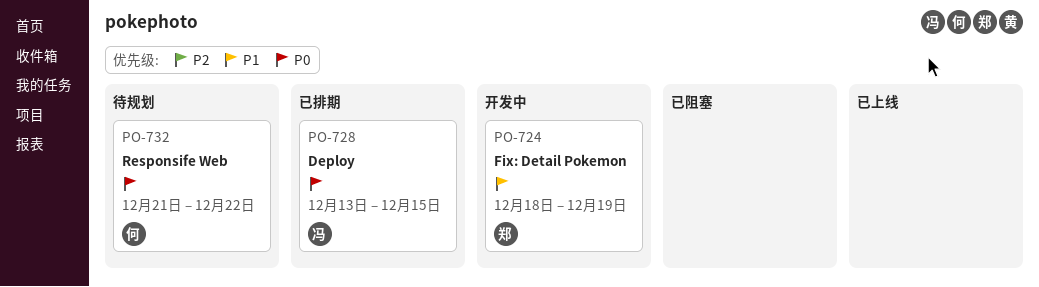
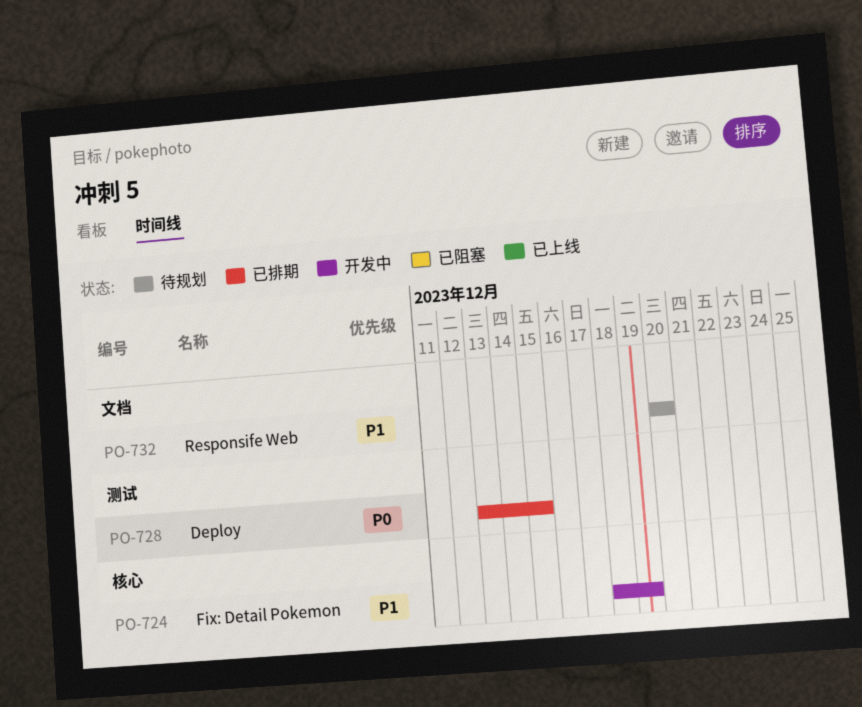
PO-732, priority: P0 -> P1
PO-732, start: Dec 21 -> Dec 20
PO-732, due: Dec 22 -> Dec 20

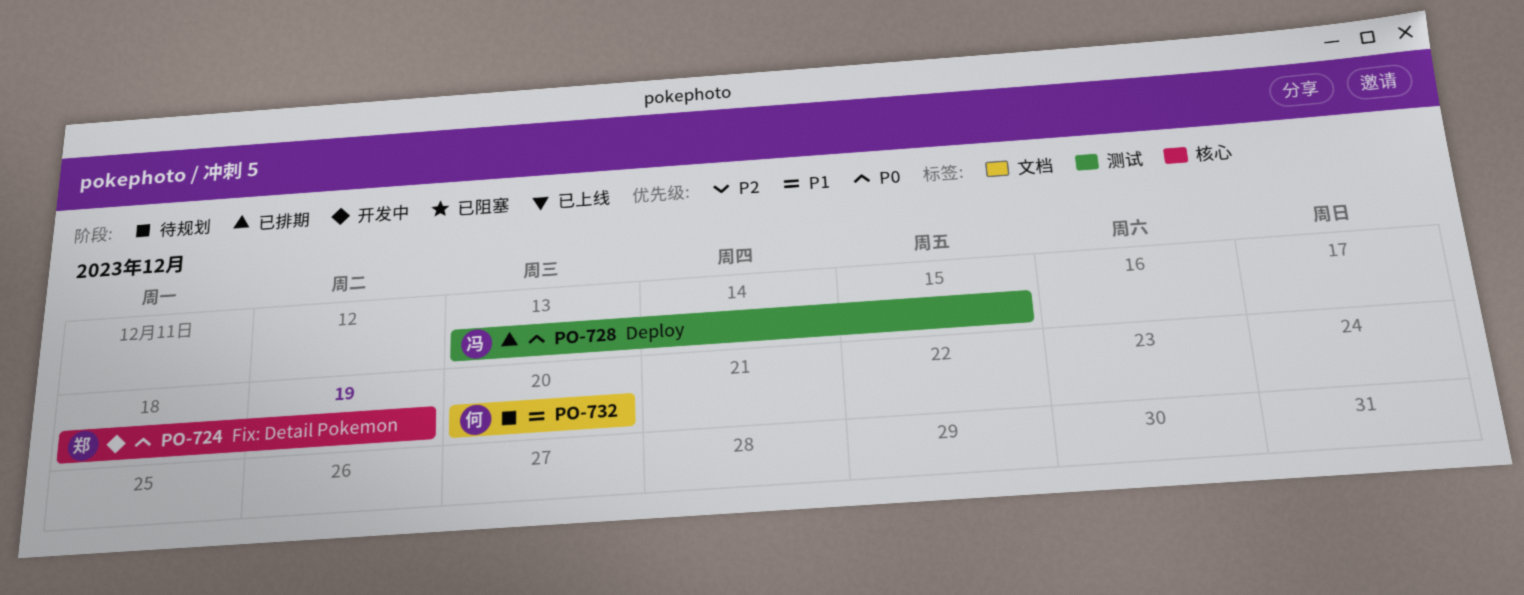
PO-724, priority: P1 -> P0

